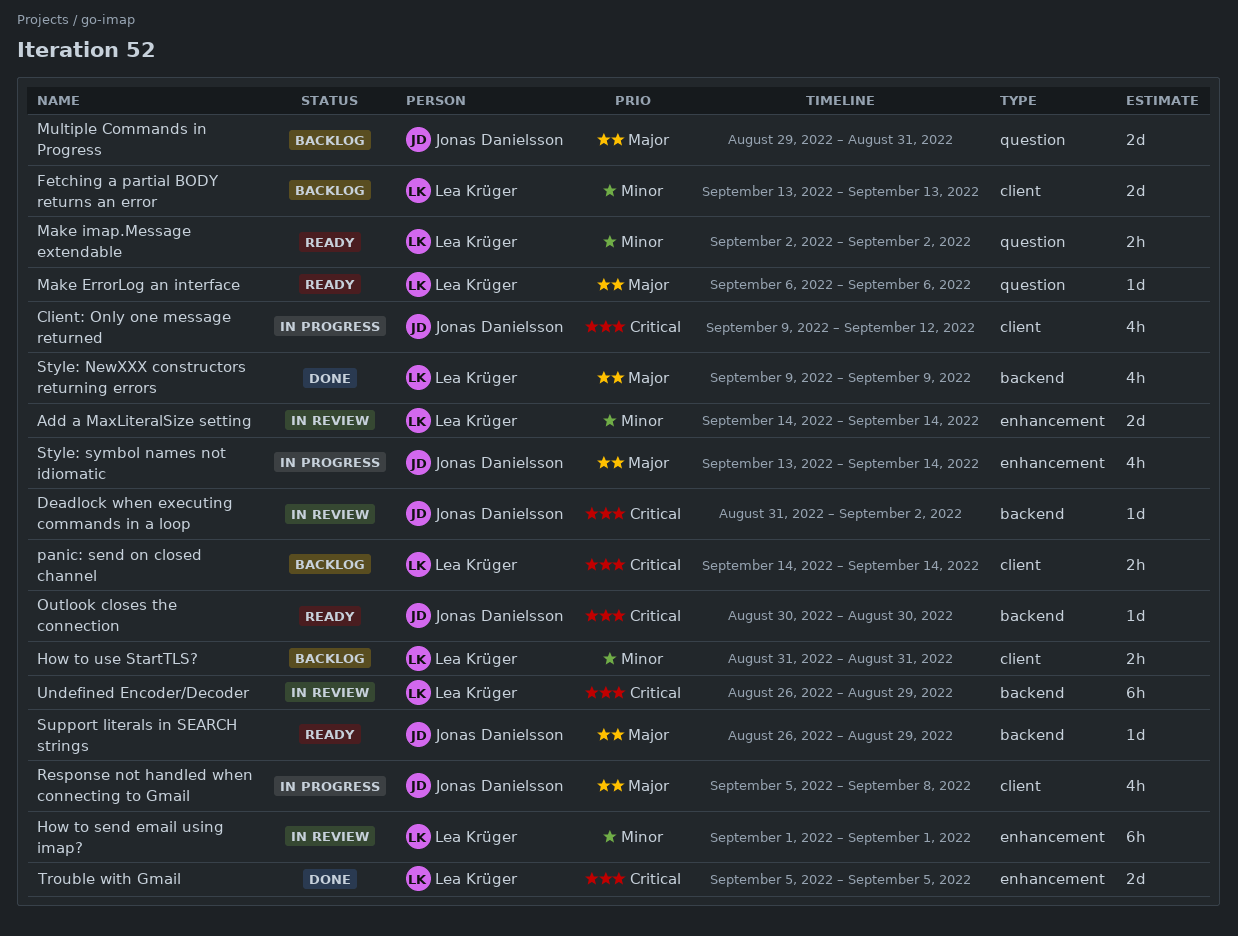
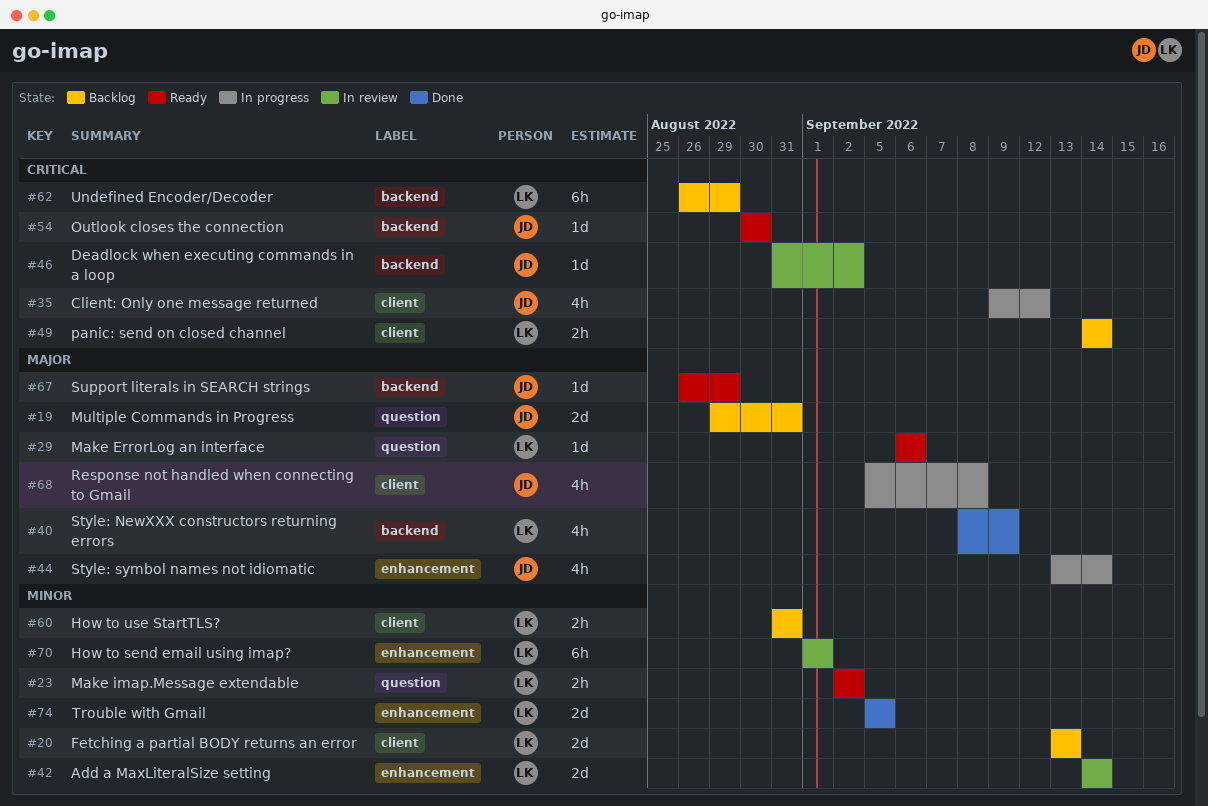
Style: NewXXX constructors returning errors, start: Sep 9 -> Sep 8
Trouble with Gmail, priority: Critical -> Minor
Undefined Encoder/Decoder, status: In review -> Backlog

